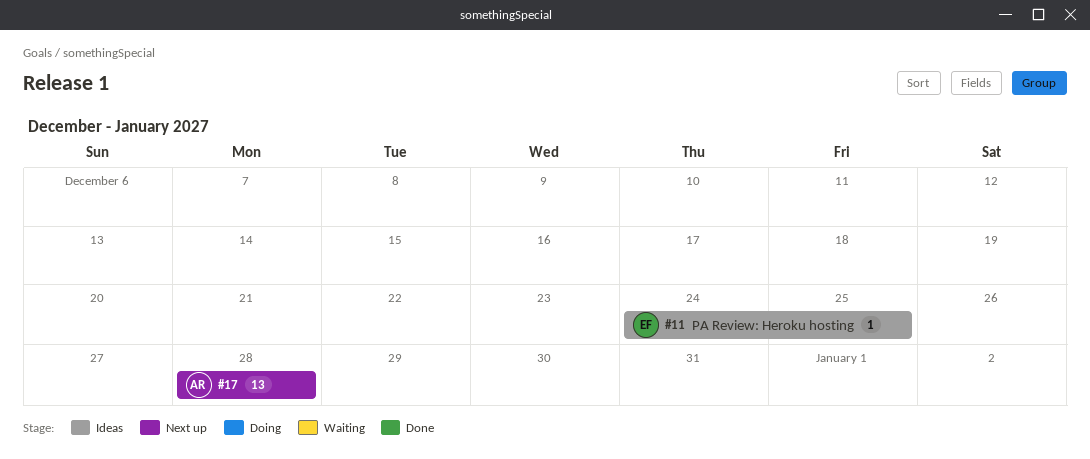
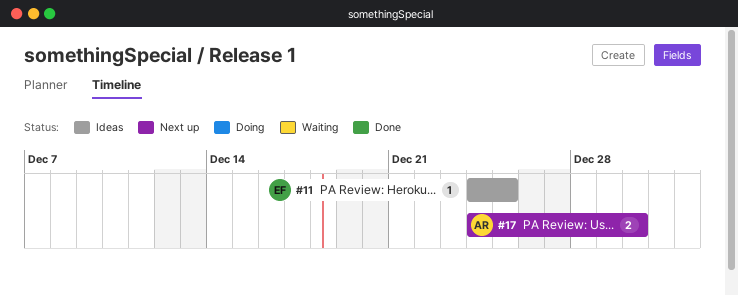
#17, estimate: 13 -> 2
#17, start: Dec 28 -> Dec 24
#17, due: Dec 28 -> Dec 30

